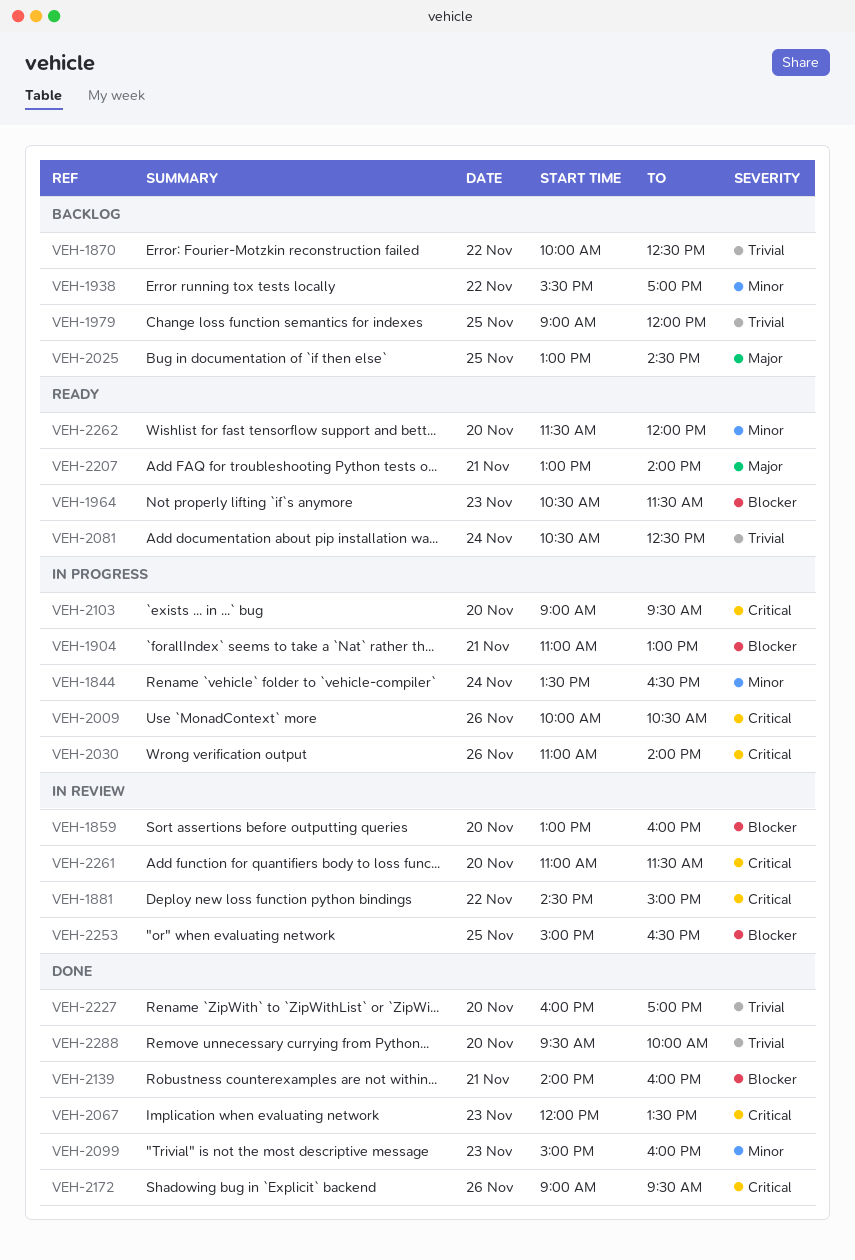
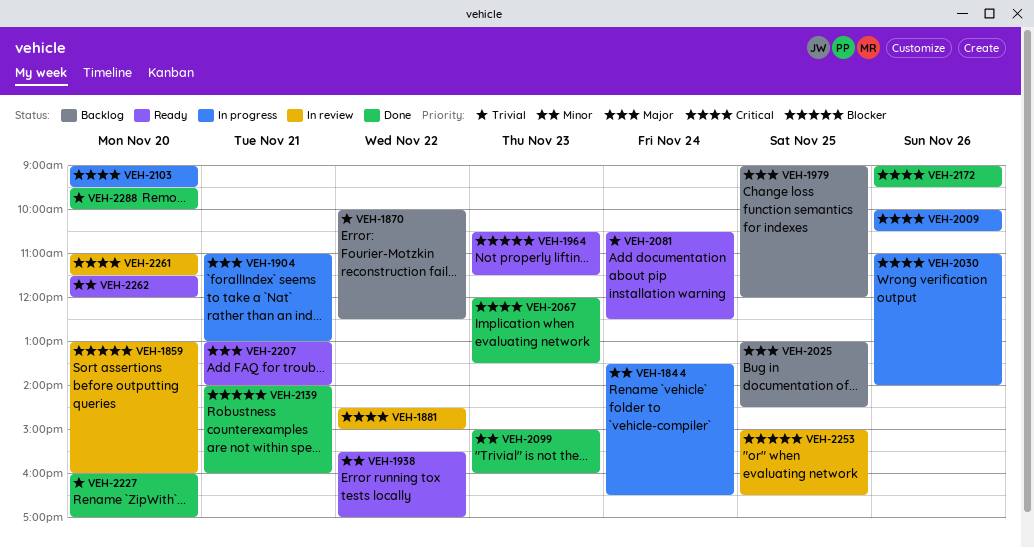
VEH-1904, priority: Blocker -> Major
VEH-1938, status: Backlog -> Ready
VEH-1979, priority: Trivial -> Major

